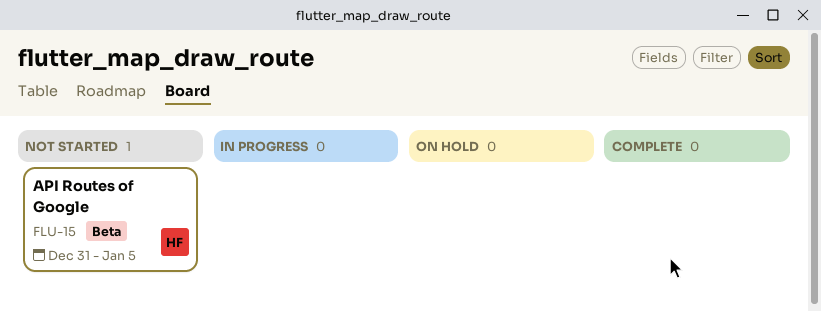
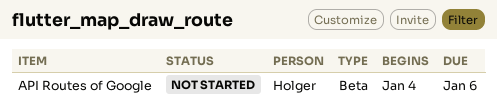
API Routes of Google, start: Dec 31 -> Jan 4
API Routes of Google, due: Jan 5 -> Jan 6

